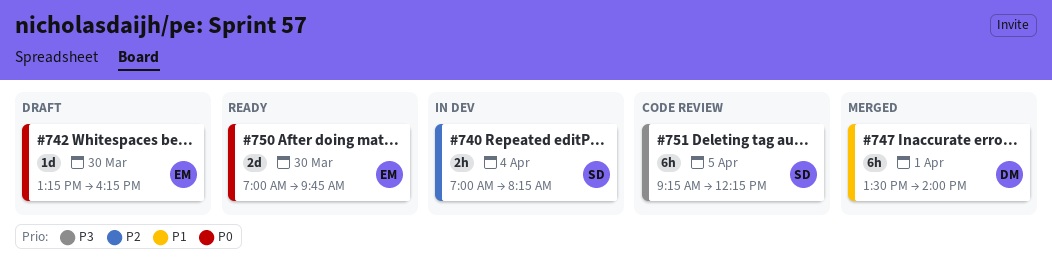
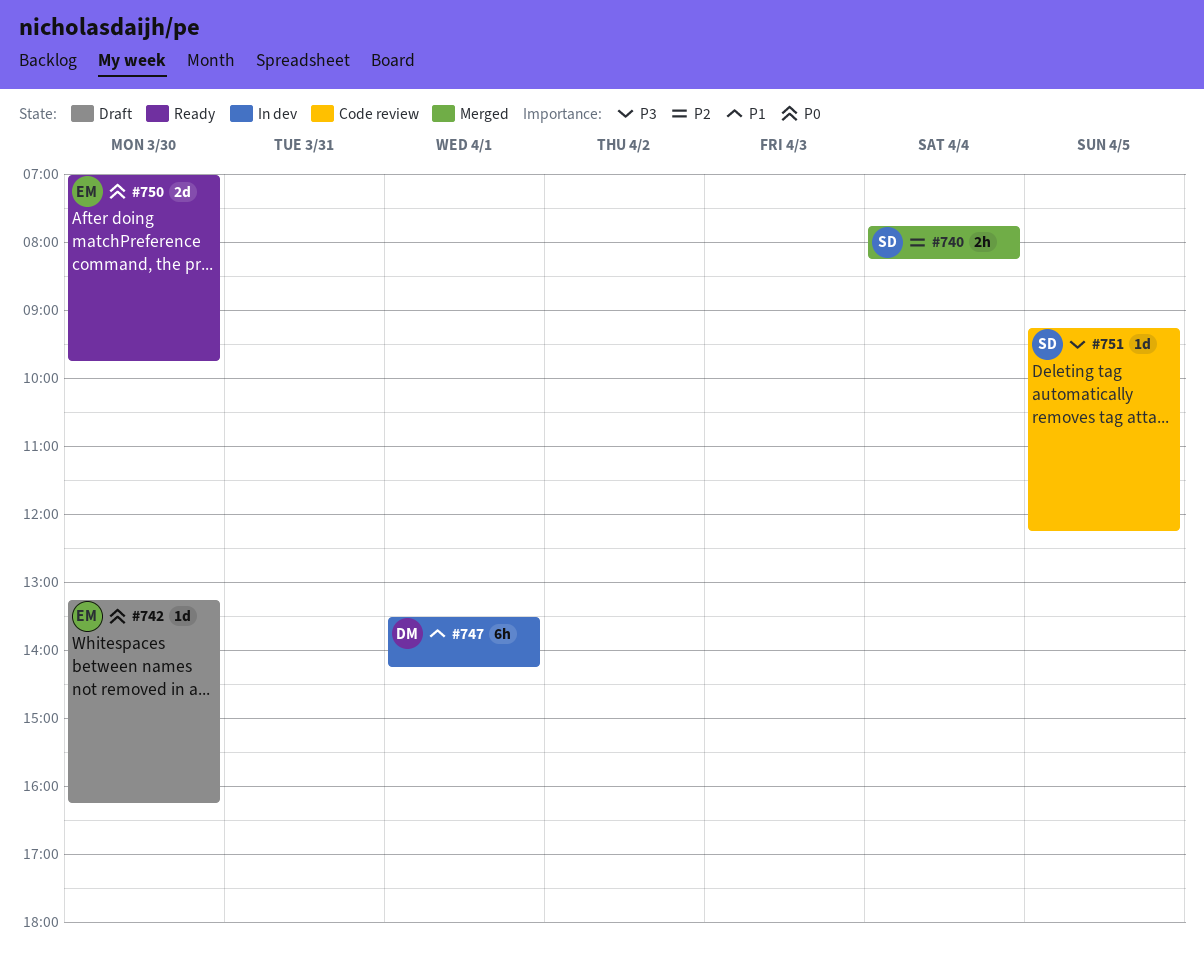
#740, status: In dev -> Merged
#740, begins: 07:00 -> 07:45
#747, status: Merged -> In dev
#747, ends: 14:00 -> 14:15
#751, estimate: 6h -> 1d

